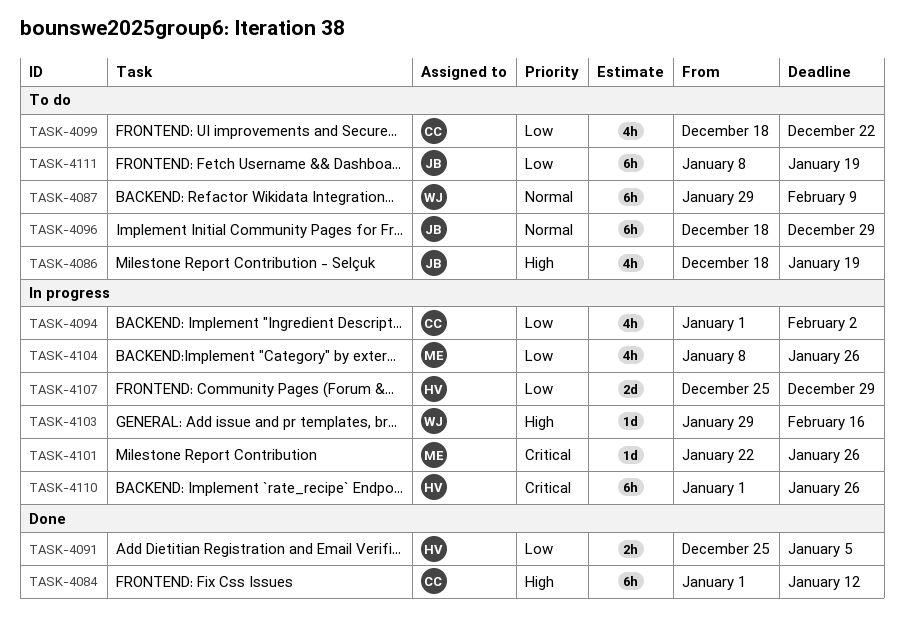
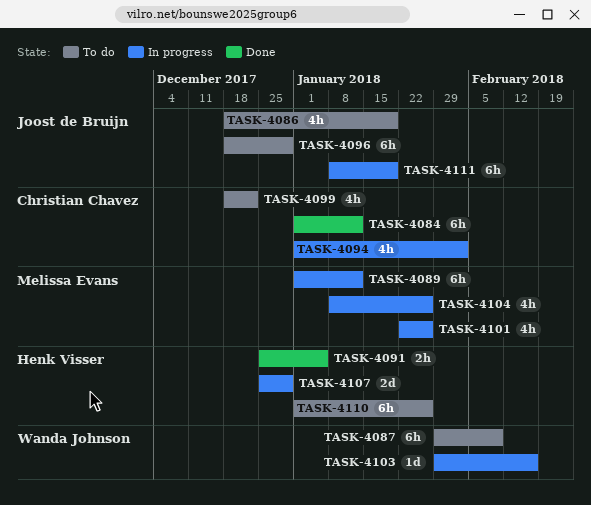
TASK-4089: none -> present
TASK-4101, estimate: 1d -> 4h
TASK-4110, status: In progress -> To do
TASK-4111, status: To do -> In progress

